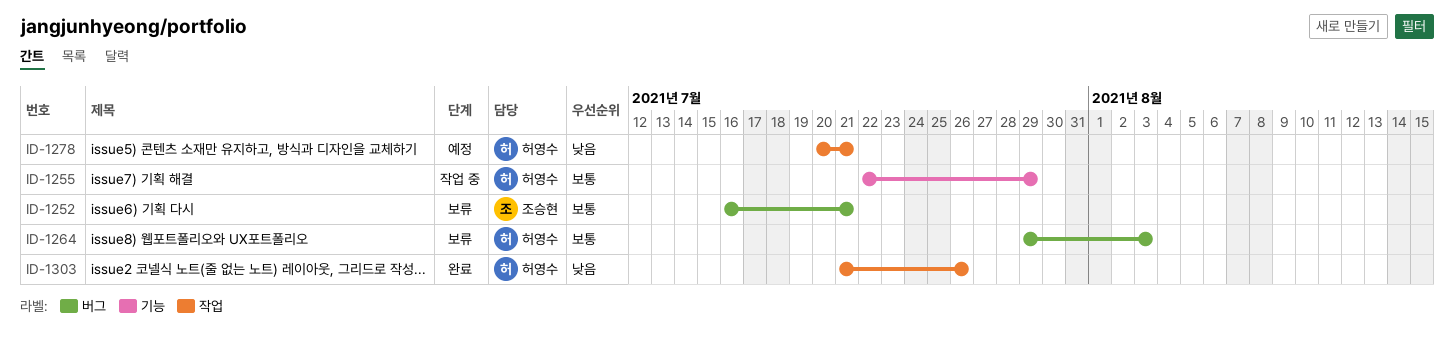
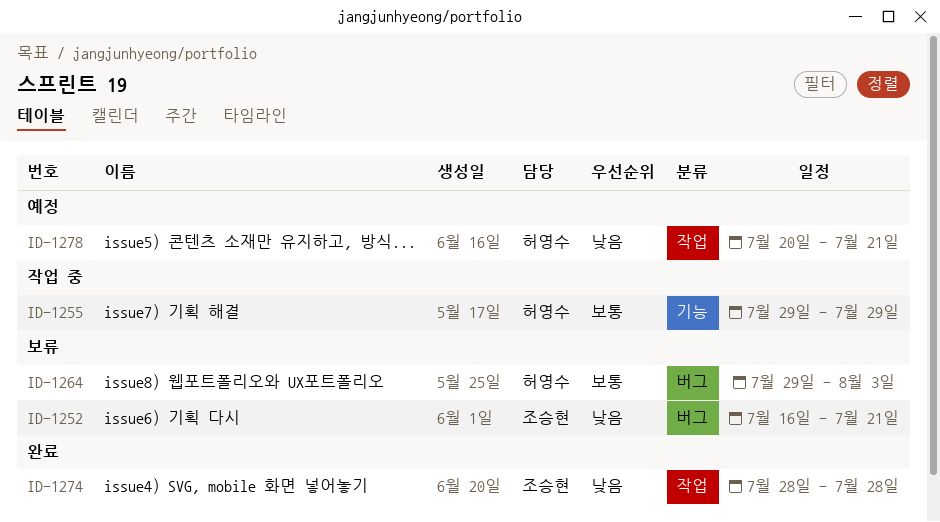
ID-1252, priority: 보통 -> 낮음
ID-1255, start: Jul 22 -> Jul 29
ID-1274: none -> present
ID-1303: present -> none

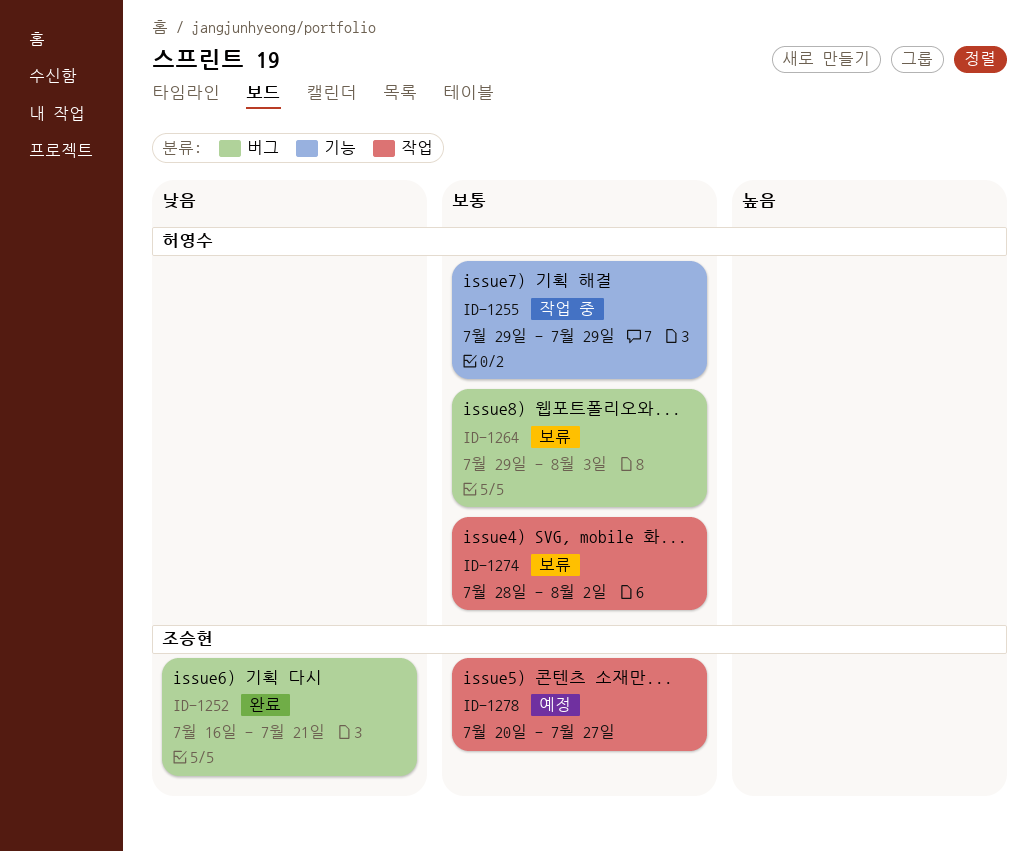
ID-1252, status: 보류 -> 완료
ID-1274, status: 완료 -> 보류
ID-1274, owner: 조승현 -> 허영수
ID-1274, priority: 낮음 -> 보통
ID-1274, due: Jul 28 -> Aug 2
ID-1278, owner: 허영수 -> 조승현
ID-1278, priority: 낮음 -> 보통
ID-1278, due: Jul 21 -> Jul 27

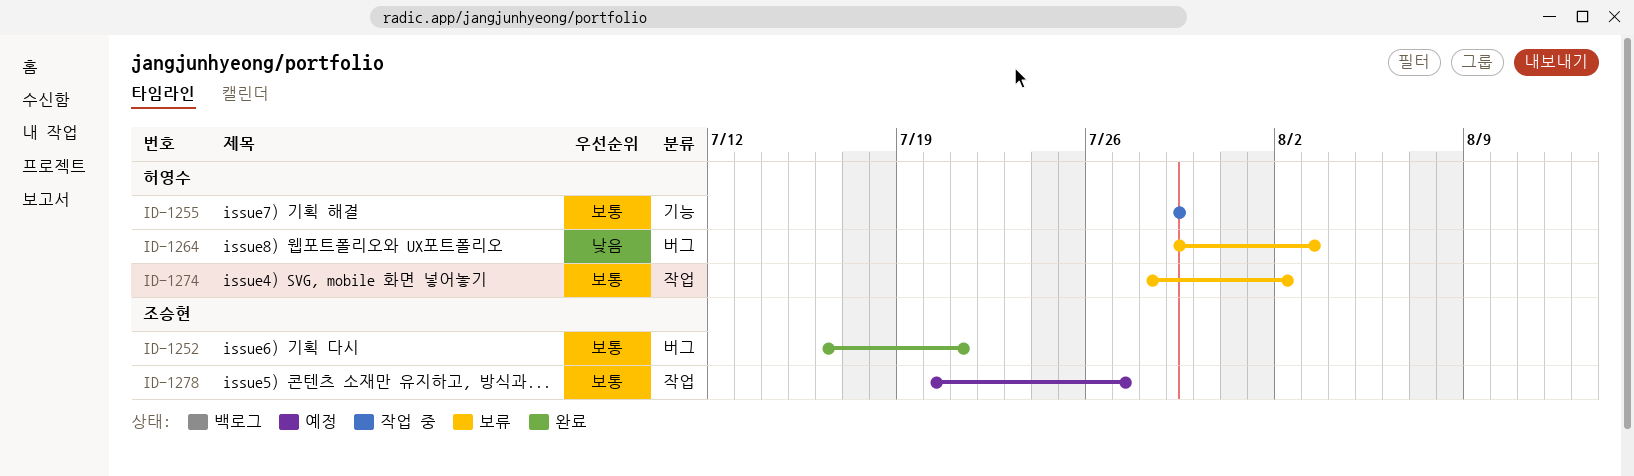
ID-1252, priority: 낮음 -> 보통
ID-1264, priority: 보통 -> 낮음

